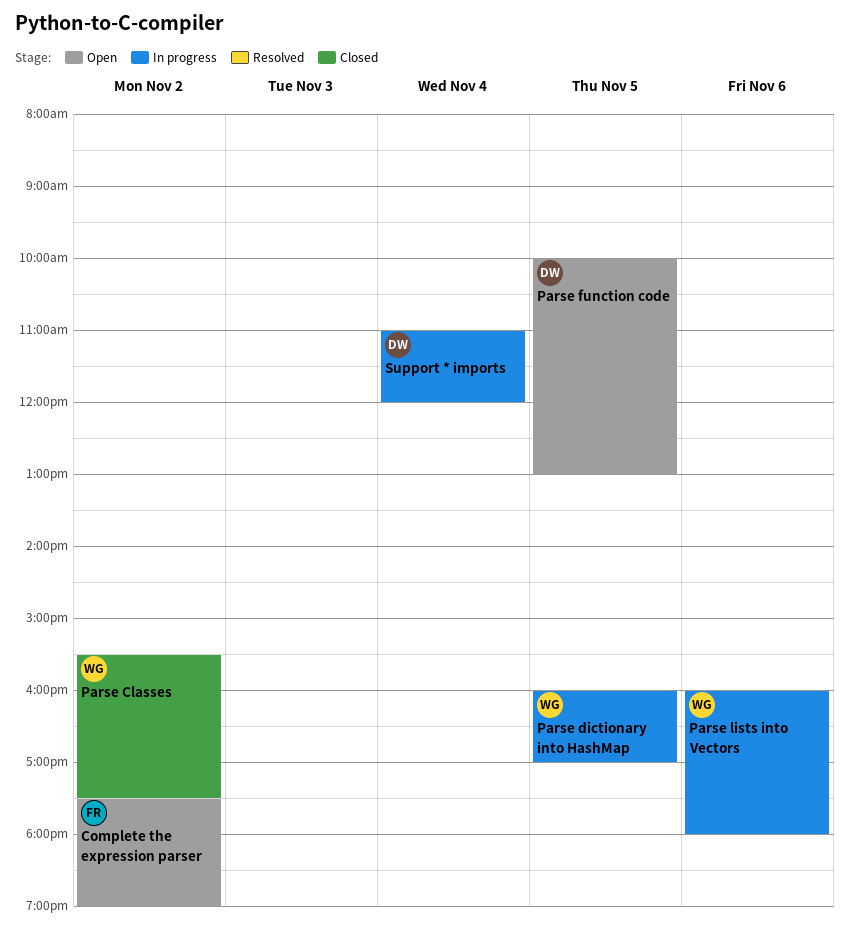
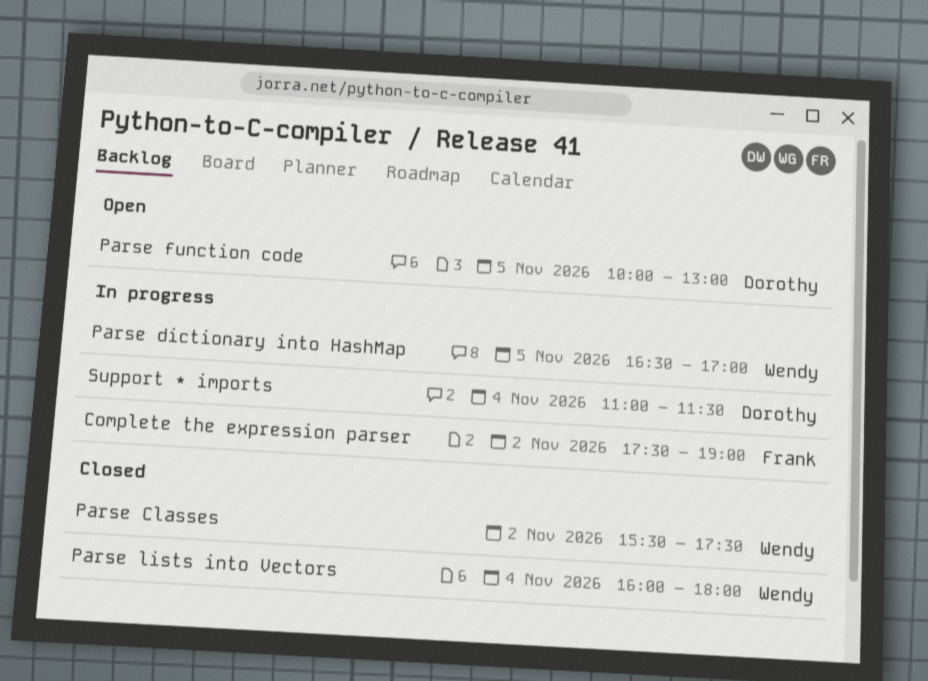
Complete the expression parser, status: Open -> In progress
Parse dictionary into HashMap, begins: 16:00 -> 16:30
Parse lists into Vectors, status: In progress -> Closed
Parse lists into Vectors, day: Nov 6 -> Nov 4
Support * imports, ends: 12:00 -> 11:30

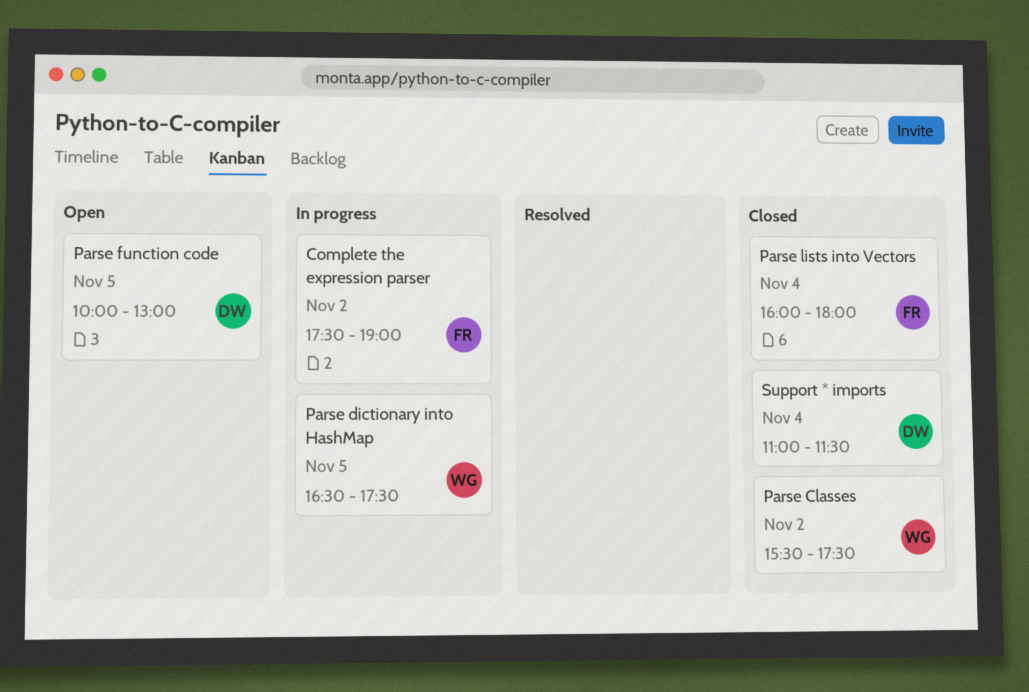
Parse dictionary into HashMap, ends: 17:00 -> 17:30
Parse lists into Vectors, owner: Wendy -> Frank
Support * imports, status: In progress -> Closed

